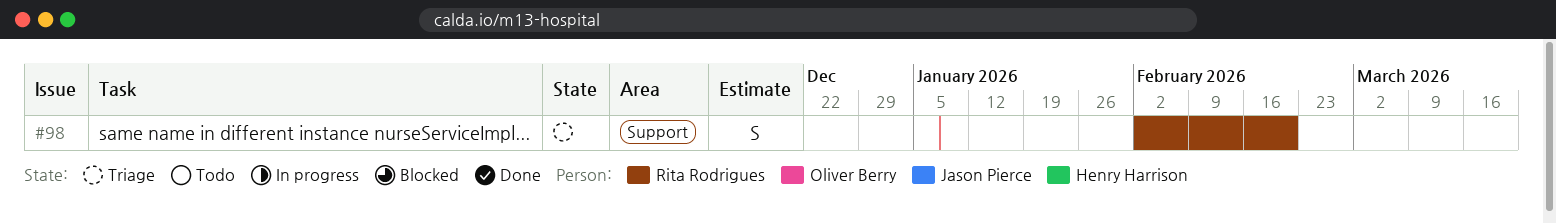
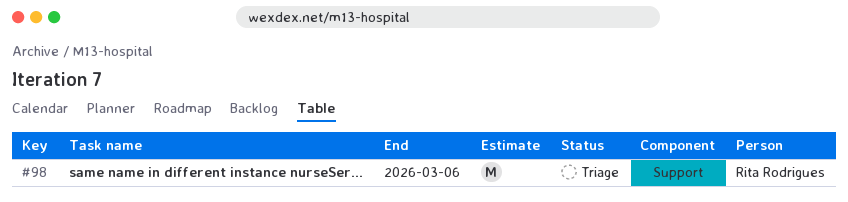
#98, estimate: S -> M
#98, due: Feb 20 -> Mar 6

